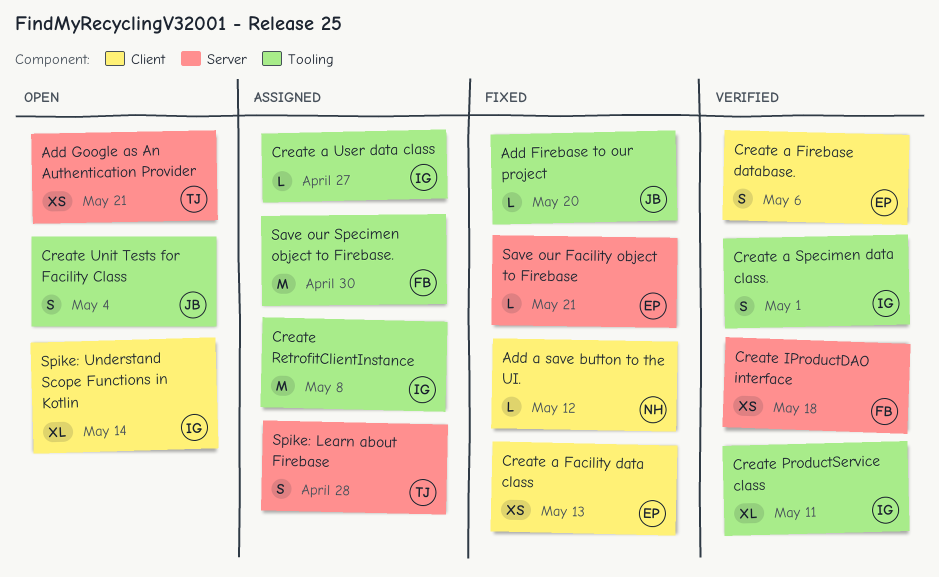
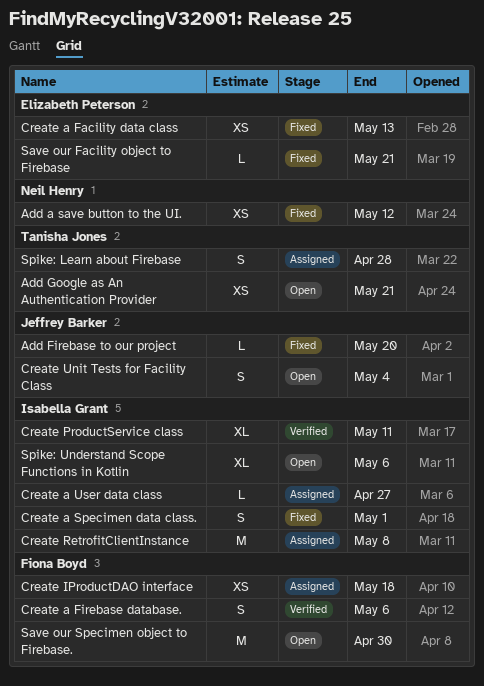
Add a save button to the UI., estimate: L -> XS
Create a Firebase database., owner: Elizabeth Peterson -> Fiona Boyd
Create a Specimen data class., status: Verified -> Fixed
Create IProductDAO interface, status: Verified -> Assigned
Save our Specimen object to Firebase., status: Assigned -> Open
Spike: Understand Scope Functions in Kotlin, due: May 14 -> May 6

